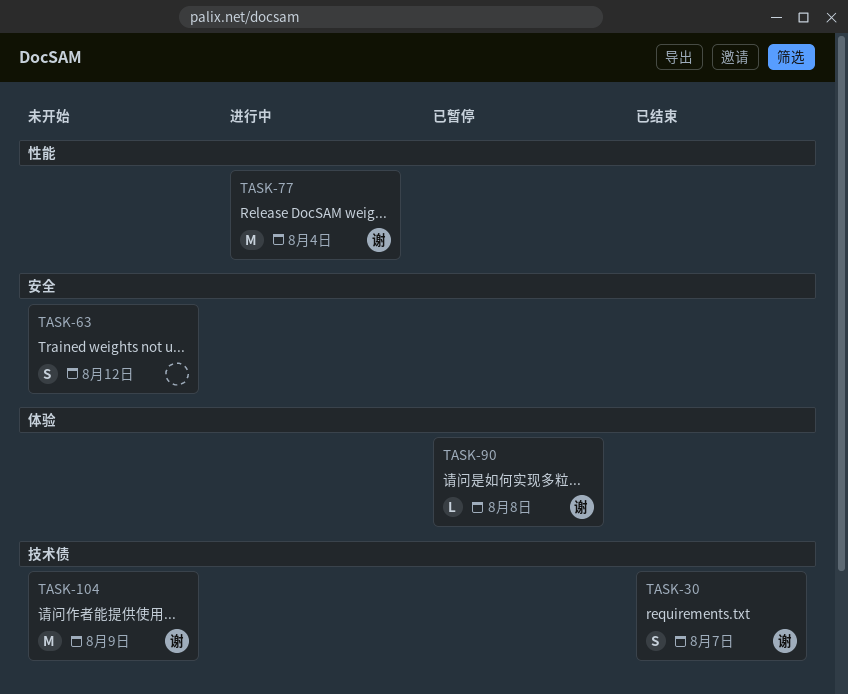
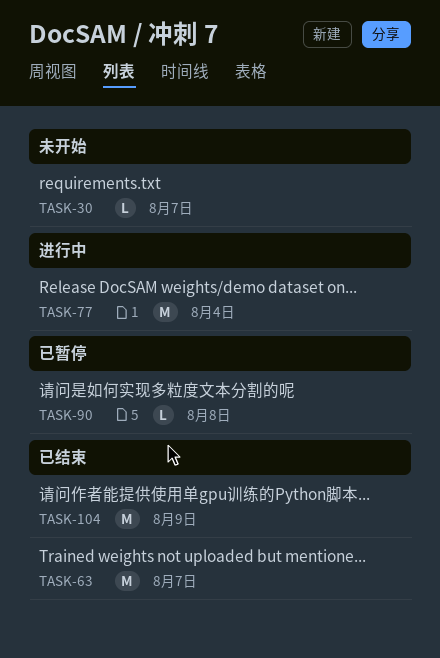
TASK-30, status: 已结束 -> 未开始
TASK-30, estimate: S -> L
TASK-63, status: 未开始 -> 已结束
TASK-63, estimate: S -> M
TASK-63, due: Aug 12 -> Aug 7
TASK-104, status: 未开始 -> 已结束

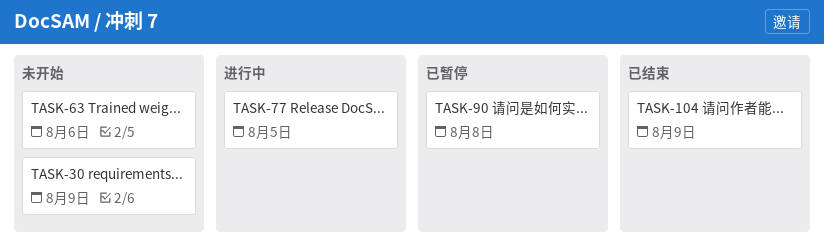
TASK-30, due: Aug 7 -> Aug 9
TASK-63, status: 已结束 -> 未开始
TASK-63, due: Aug 7 -> Aug 6
TASK-77, due: Aug 4 -> Aug 5

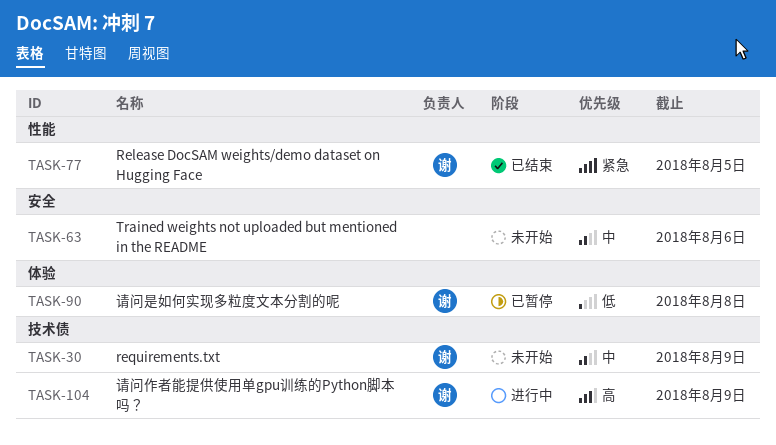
TASK-77, status: 进行中 -> 已结束
TASK-104, status: 已结束 -> 进行中

